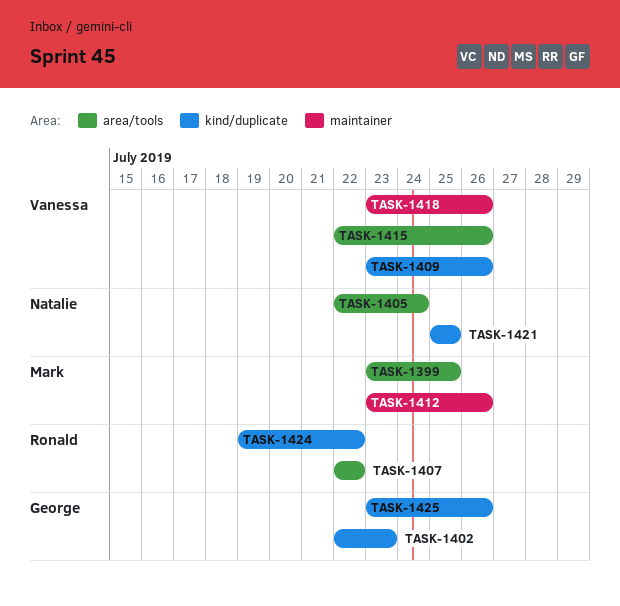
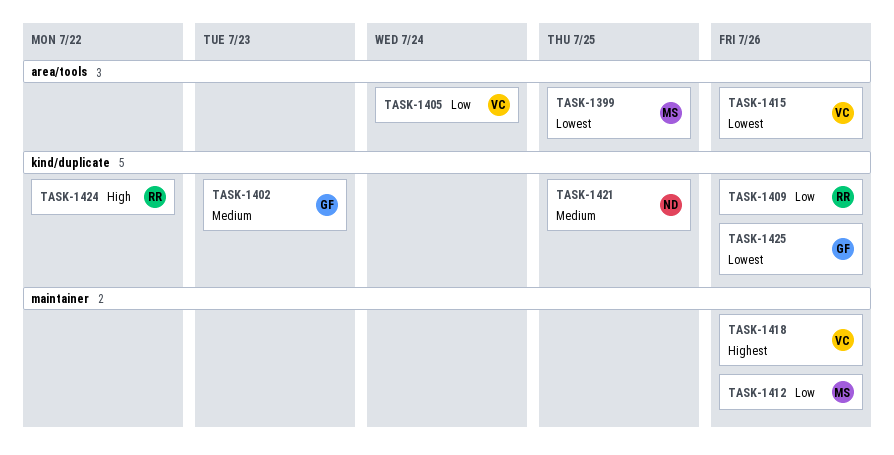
TASK-1405, owner: Natalie -> Vanessa
TASK-1407: present -> none
TASK-1409, owner: Vanessa -> Ronald

